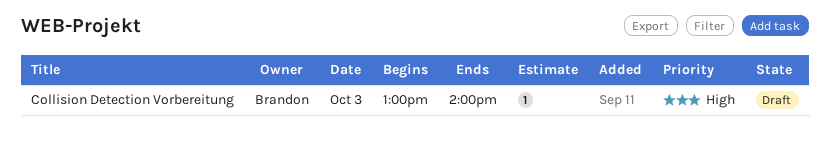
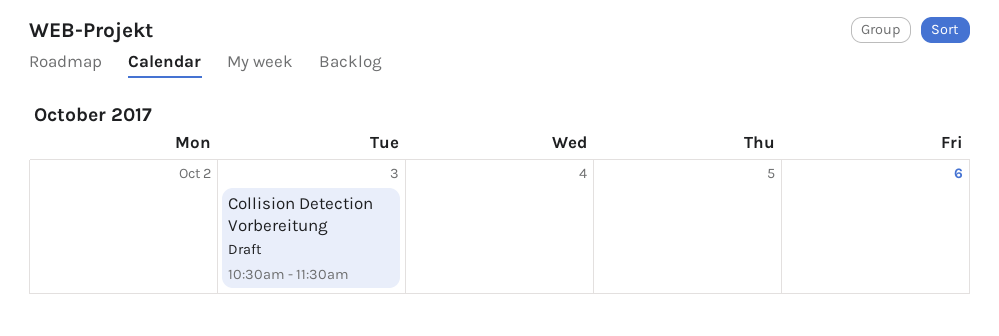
Collision Detection Vorbereitung, begins: 13:00 -> 10:30
Collision Detection Vorbereitung, ends: 14:00 -> 11:30

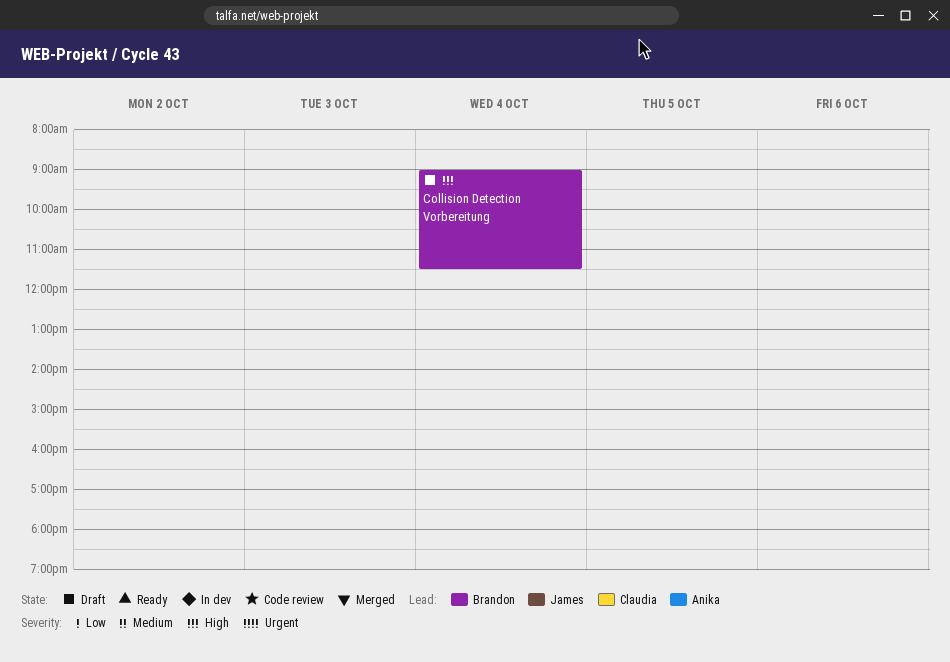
Collision Detection Vorbereitung, day: Oct 3 -> Oct 4
Collision Detection Vorbereitung, begins: 10:30 -> 09:00

